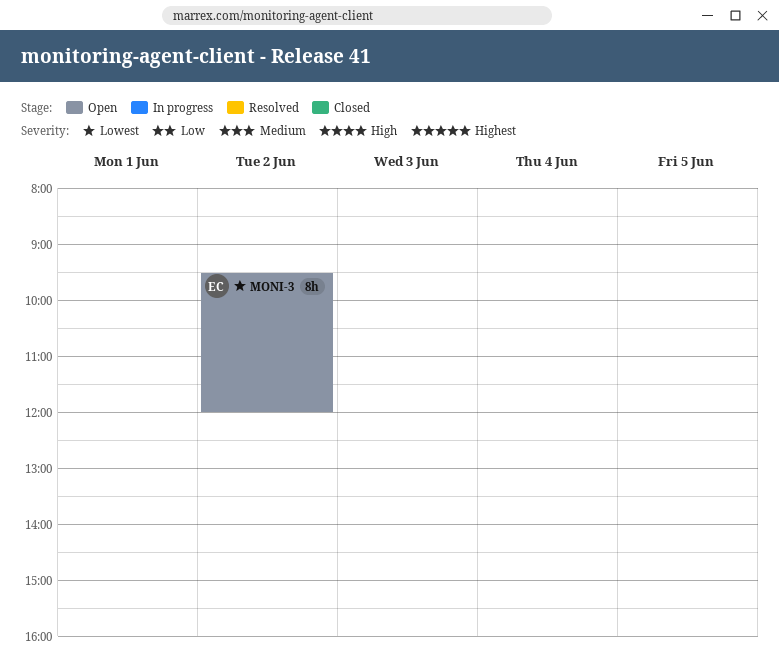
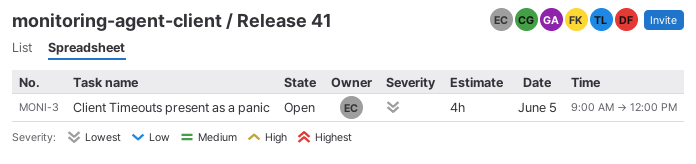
MONI-3, estimate: 8h -> 4h
MONI-3, day: Jun 2 -> Jun 5
MONI-3, begins: 09:30 -> 09:00

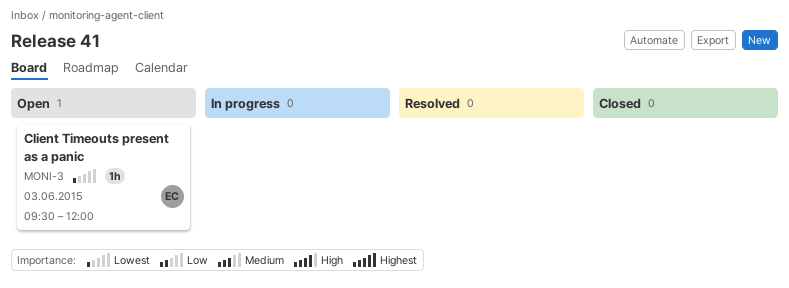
MONI-3, estimate: 4h -> 1h
MONI-3, day: Jun 5 -> Jun 3
MONI-3, begins: 09:00 -> 09:30

